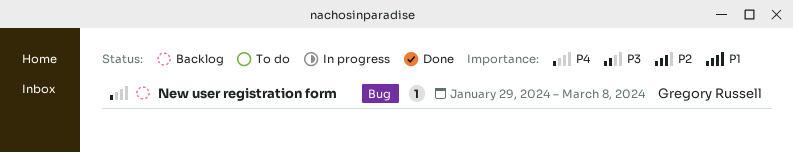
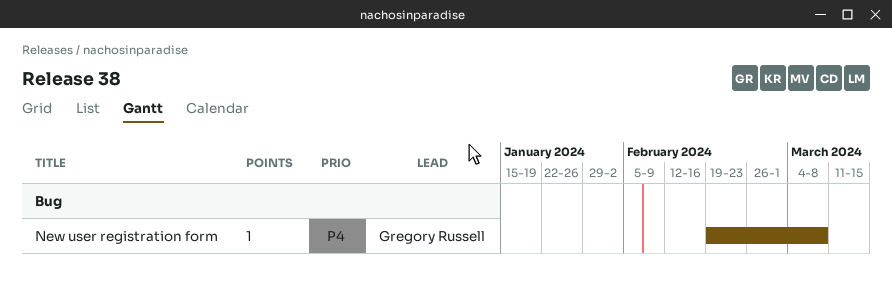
New user registration form, start: Jan 29 -> Feb 19

